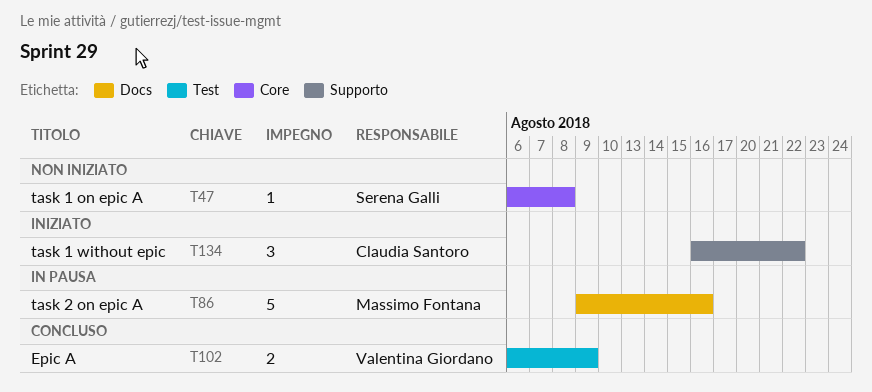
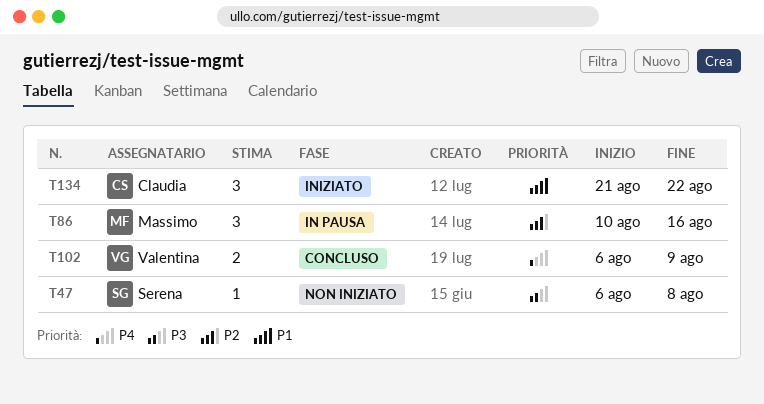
T86, estimate: 5 -> 3
T86, start: Aug 9 -> Aug 10
T134, start: Aug 16 -> Aug 21

